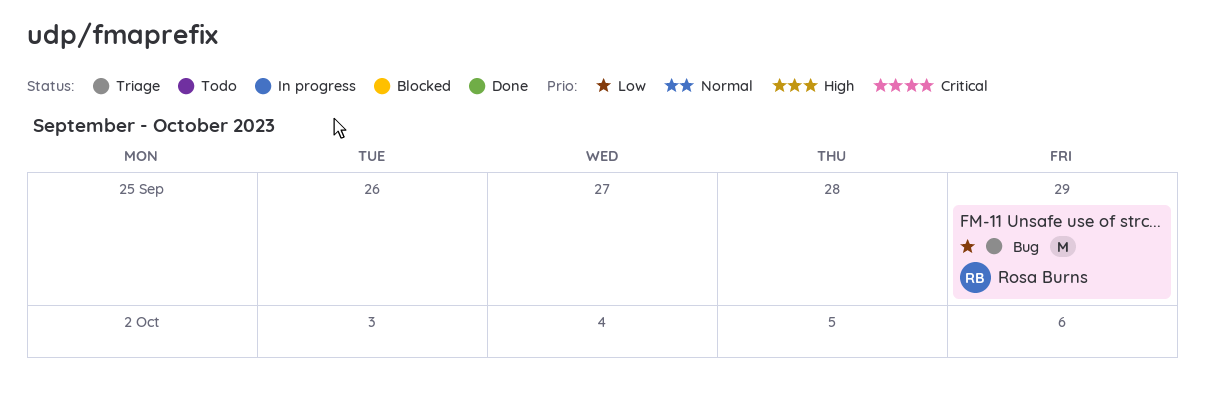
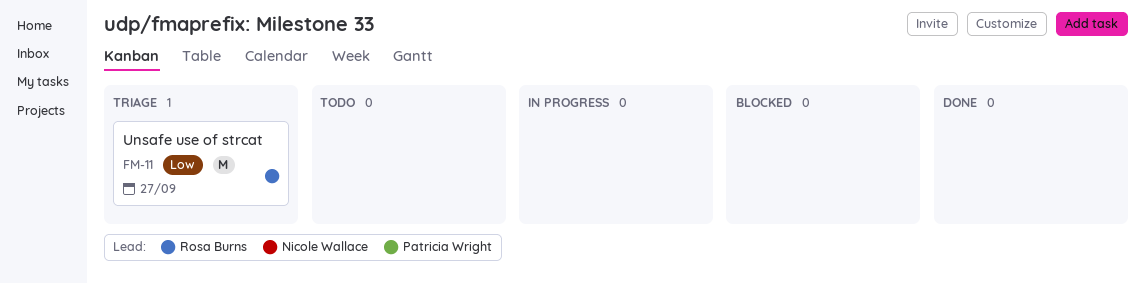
FM-11, due: Sep 29 -> Sep 27

